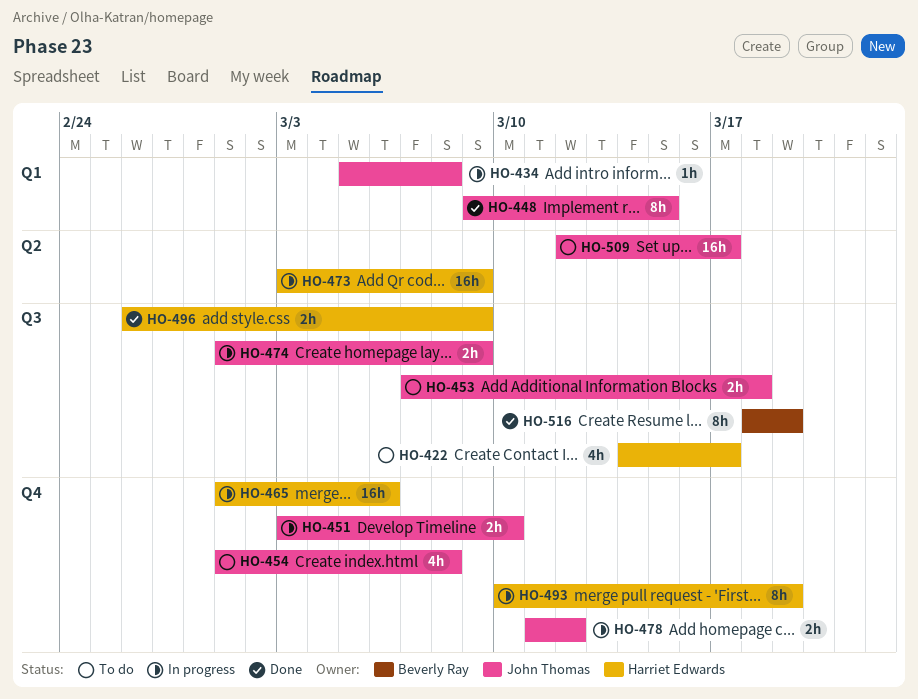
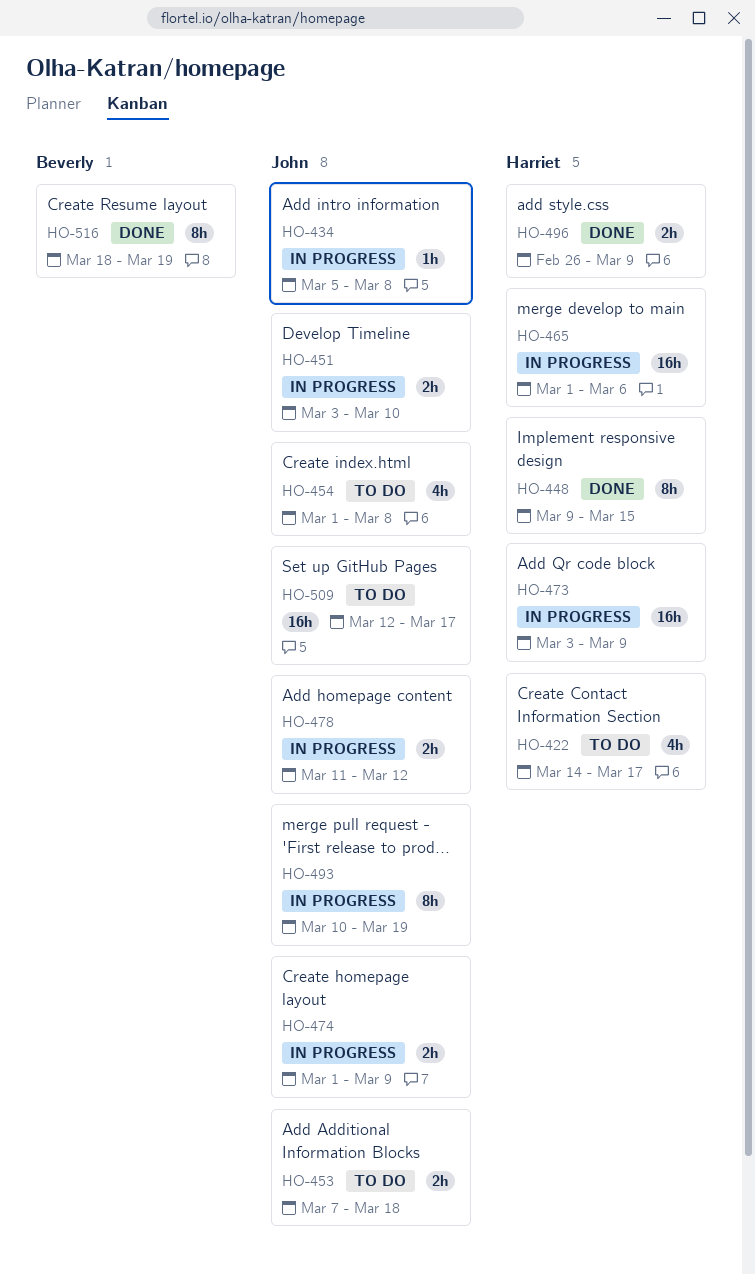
HO-448, owner: John Thomas -> Harriet Edwards
HO-493, owner: Harriet Edwards -> John Thomas

